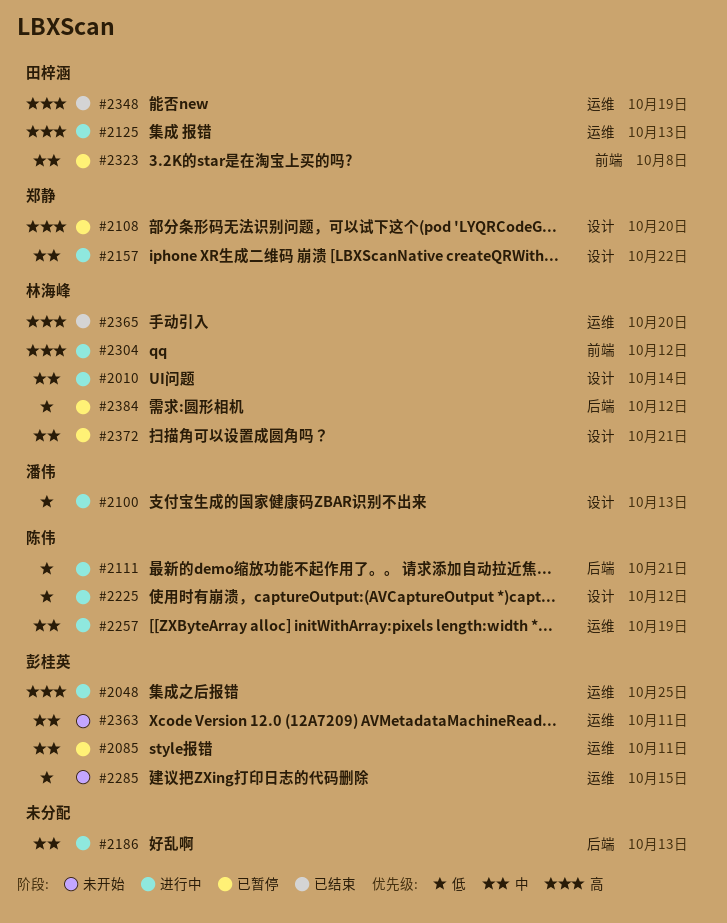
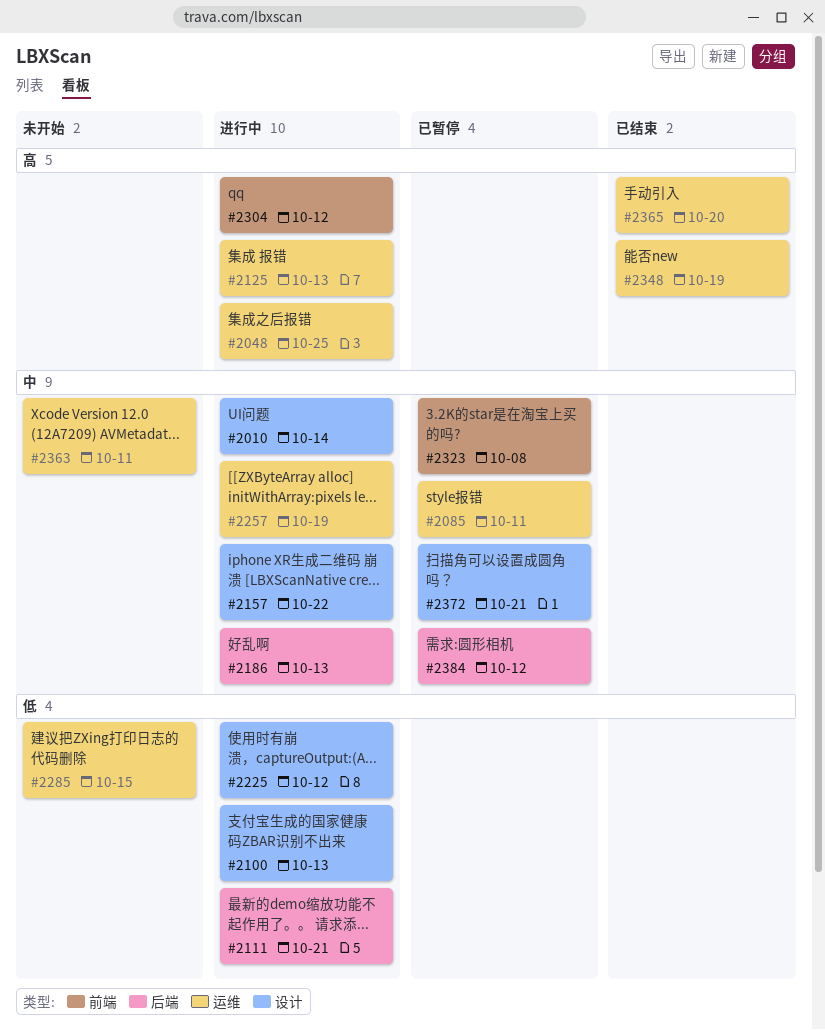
#2108: present -> none
#2384, priority: 低 -> 中

